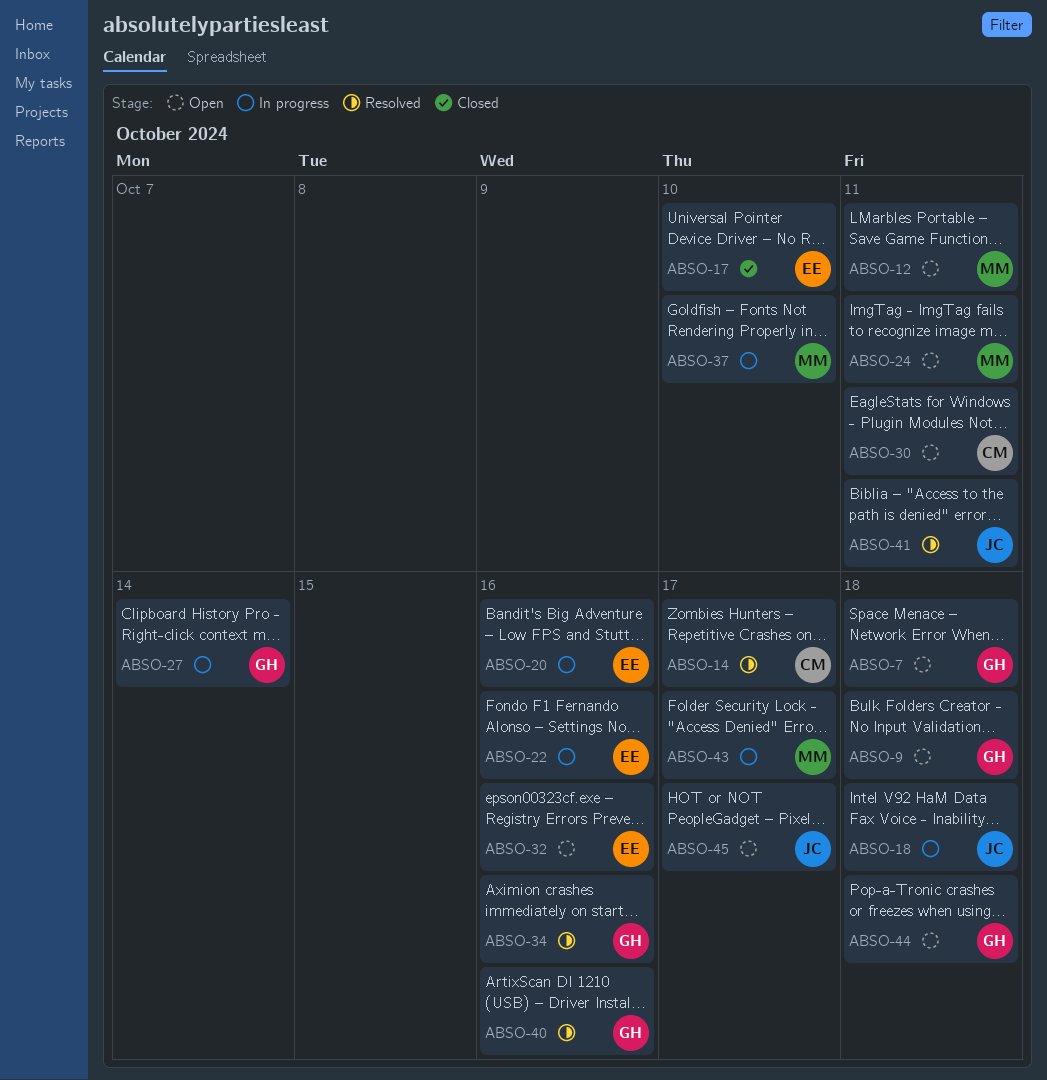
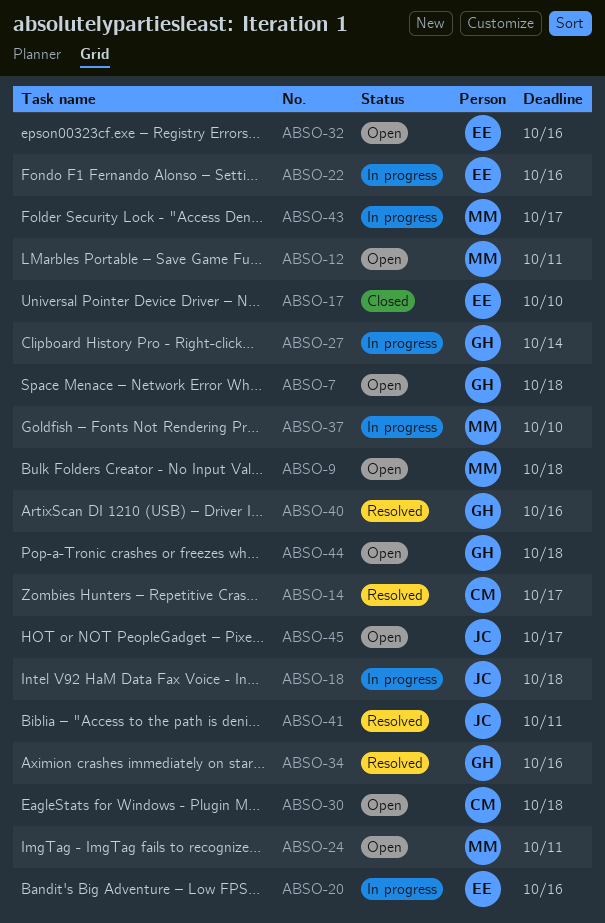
ABSO-9, owner: GH -> MM
ABSO-30, due: Oct 11 -> Oct 18

